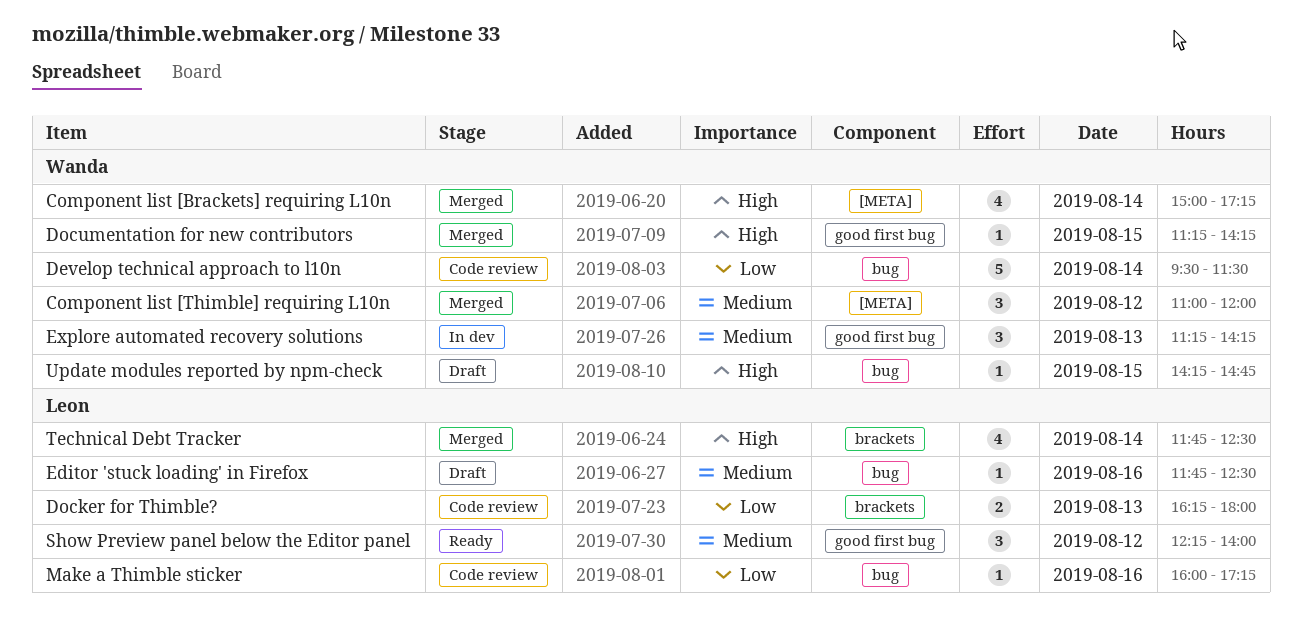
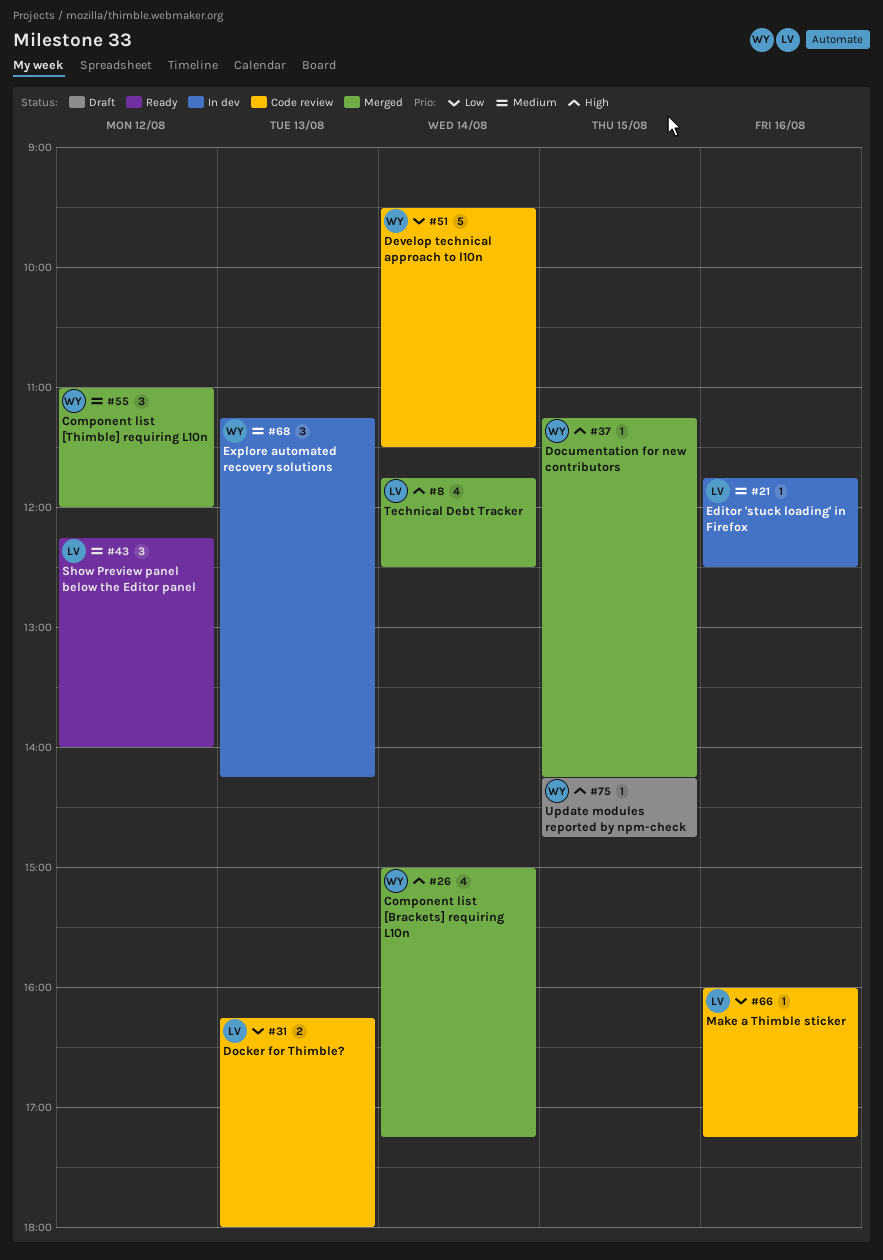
Editor 'stuck loading' in Firefox, status: Draft -> In dev

